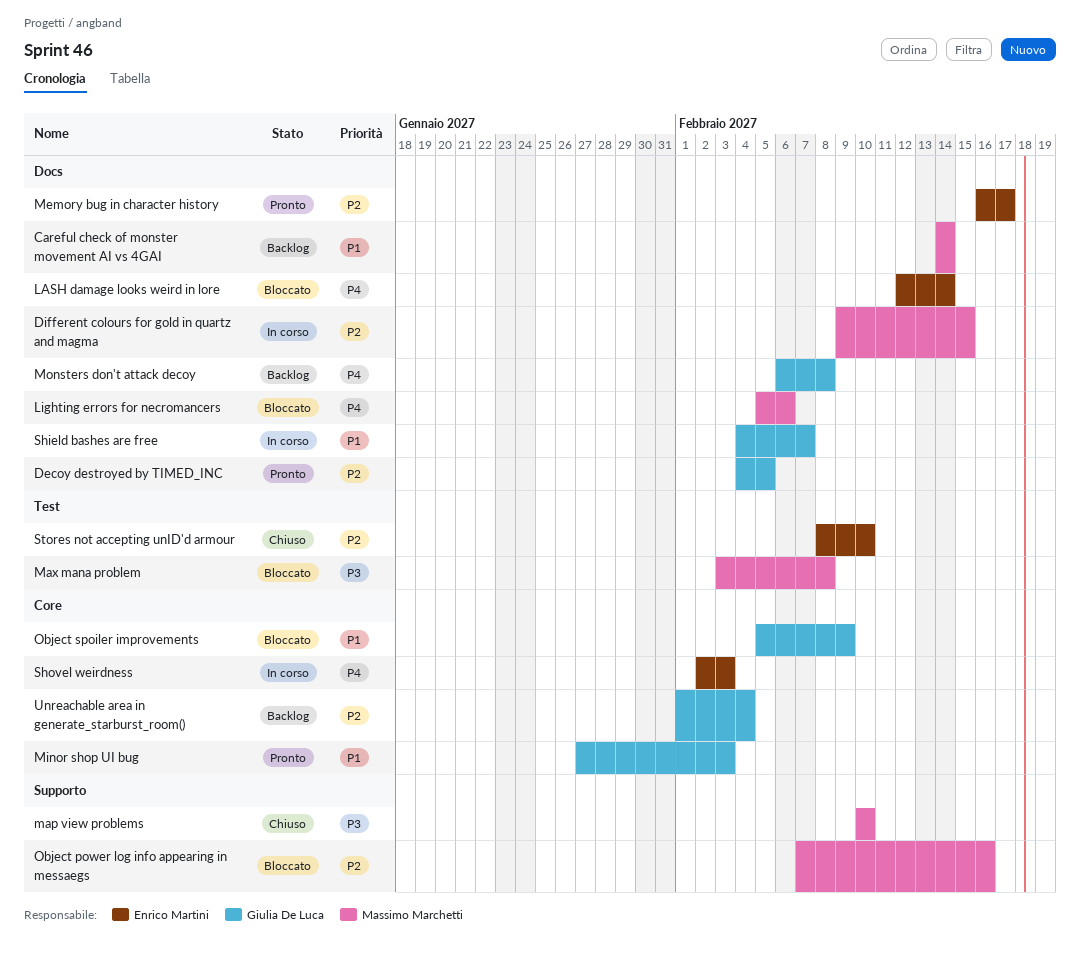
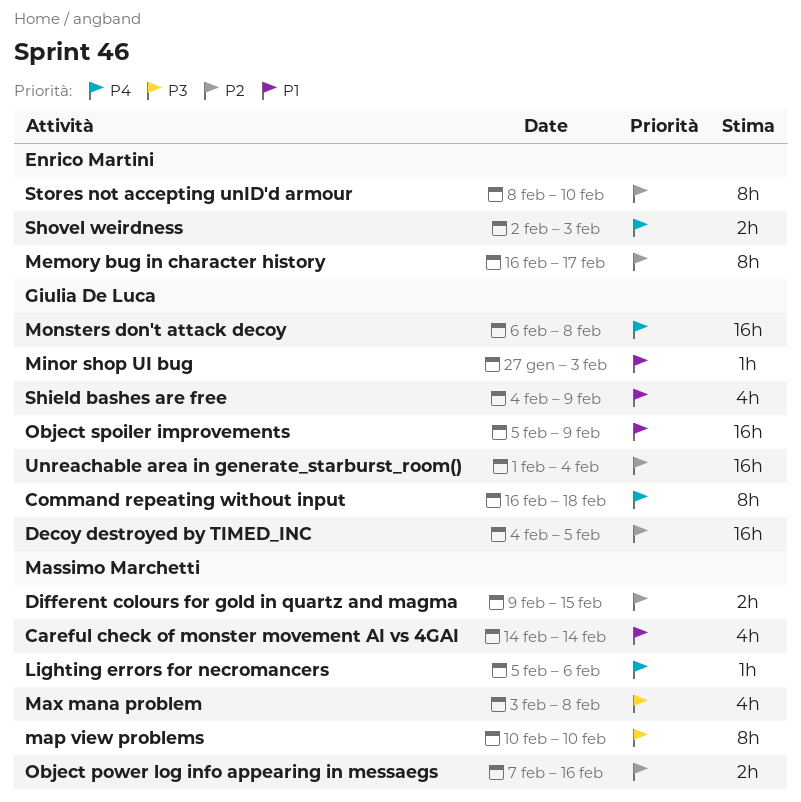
Command repeating without input: none -> present
LASH damage looks weird in lore: present -> none
Shield bashes are free, due: Feb 7 -> Feb 9

